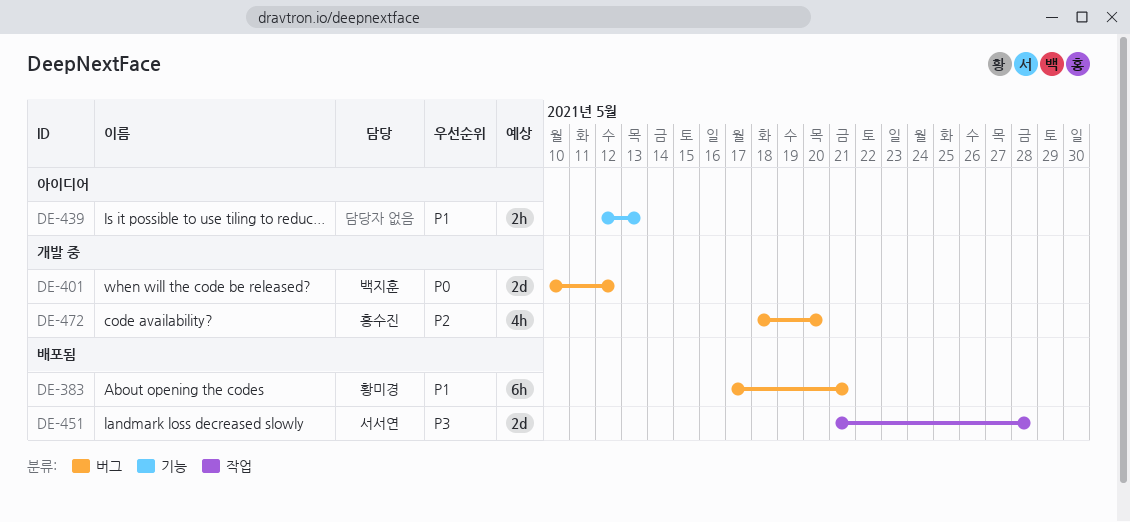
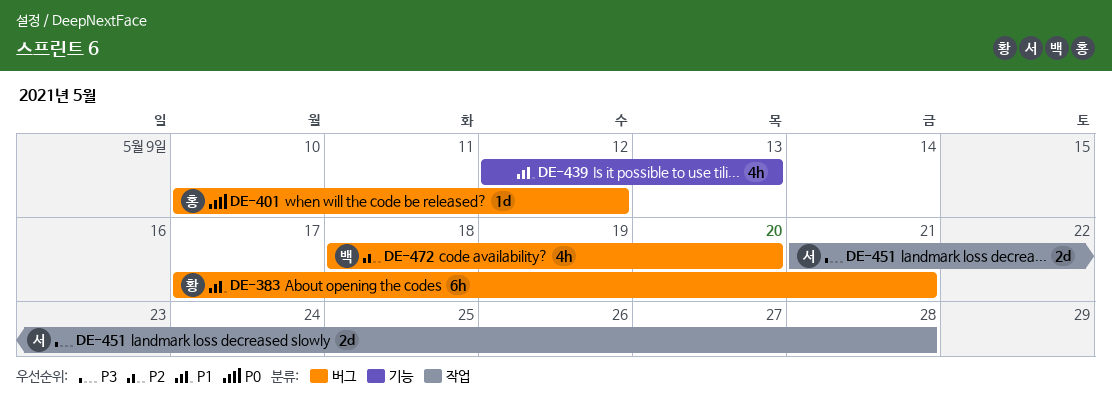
DE-401, owner: 백지훈 -> 홍수진
DE-401, estimate: 2d -> 1d
DE-439, estimate: 2h -> 4h
DE-472, owner: 홍수진 -> 백지훈

